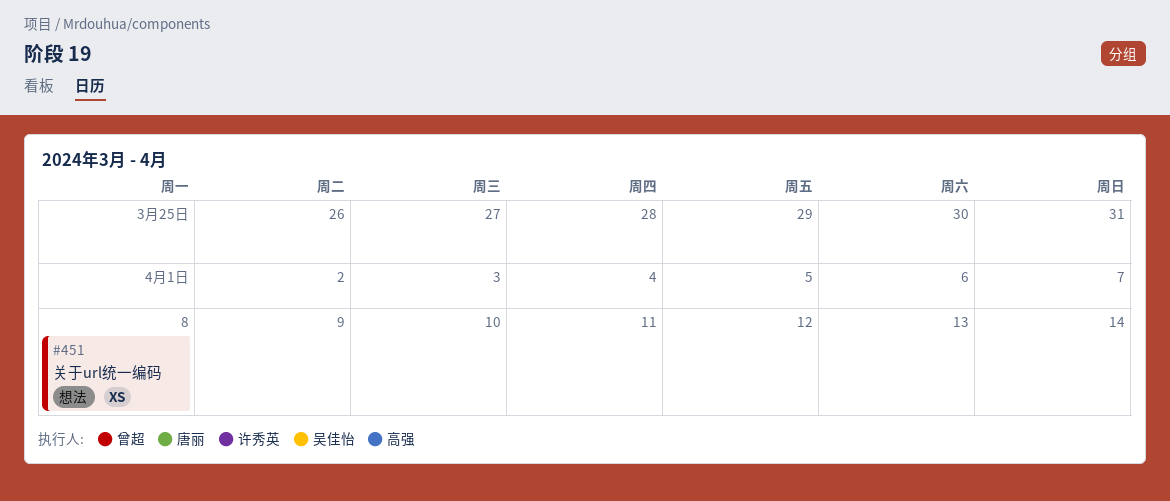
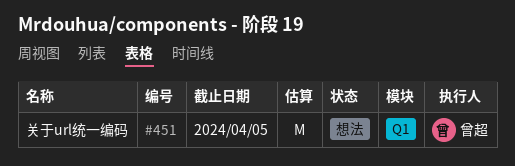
#451, estimate: XS -> M
#451, due: Apr 8 -> Apr 5

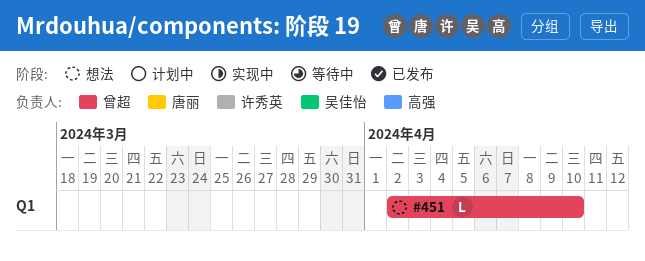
#451, estimate: M -> L
#451, due: Apr 5 -> Apr 10

